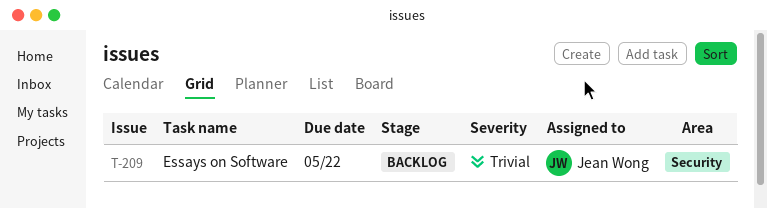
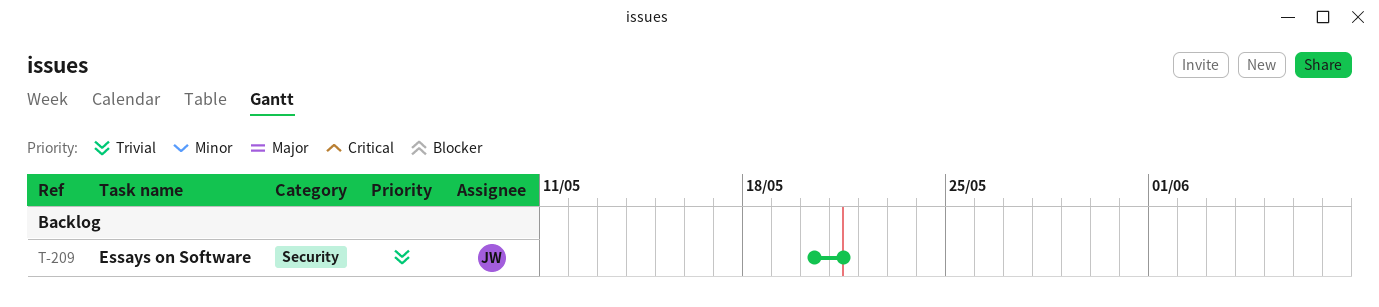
T-209, due: May 22 -> May 21

